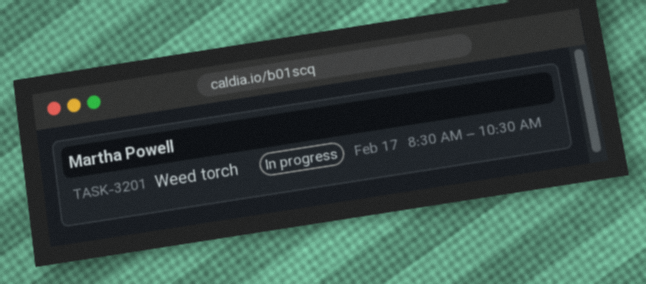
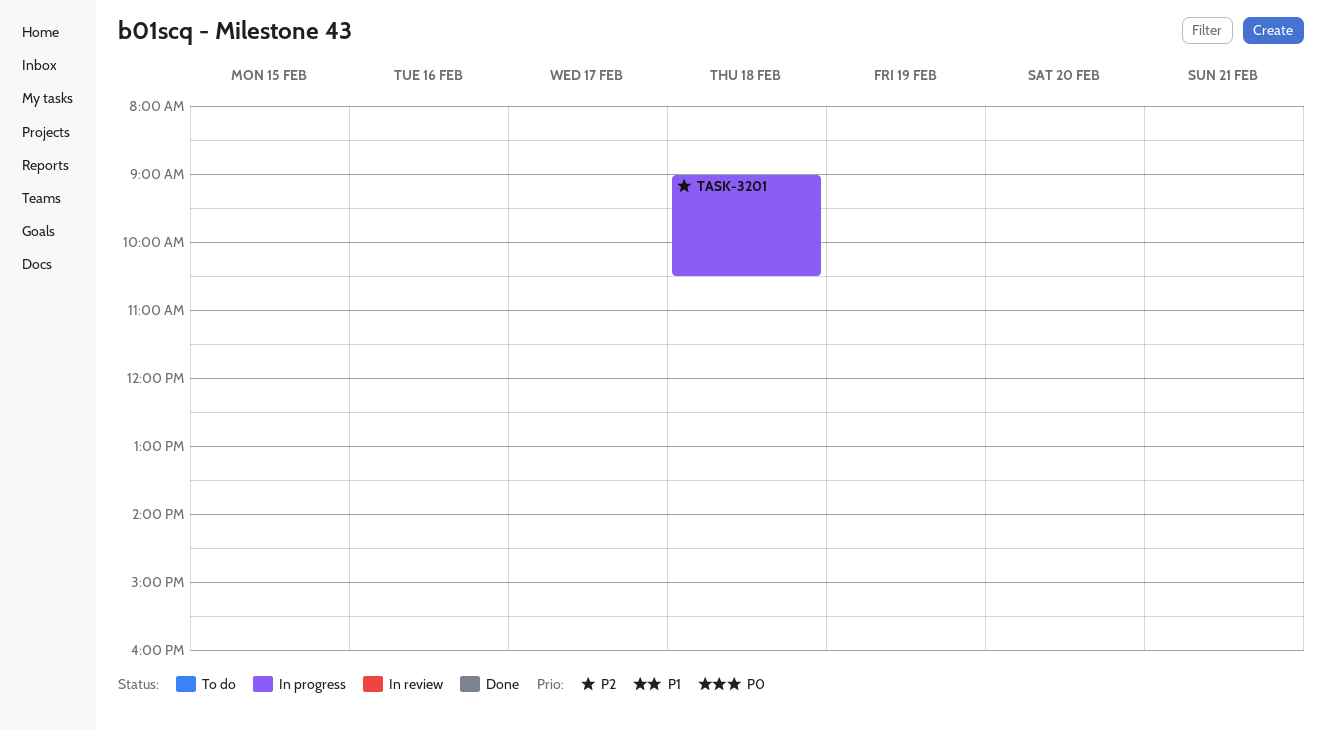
TASK-3201, day: Feb 17 -> Feb 18
TASK-3201, begins: 08:30 -> 09:00

